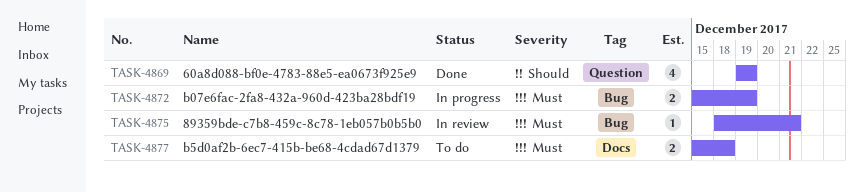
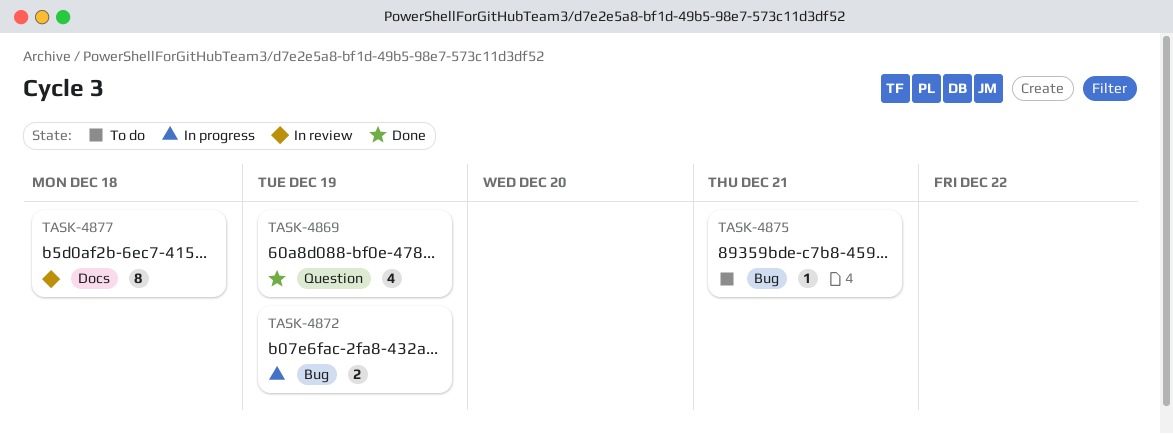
TASK-4875, status: In review -> To do
TASK-4877, status: To do -> In review
TASK-4877, estimate: 2 -> 8

